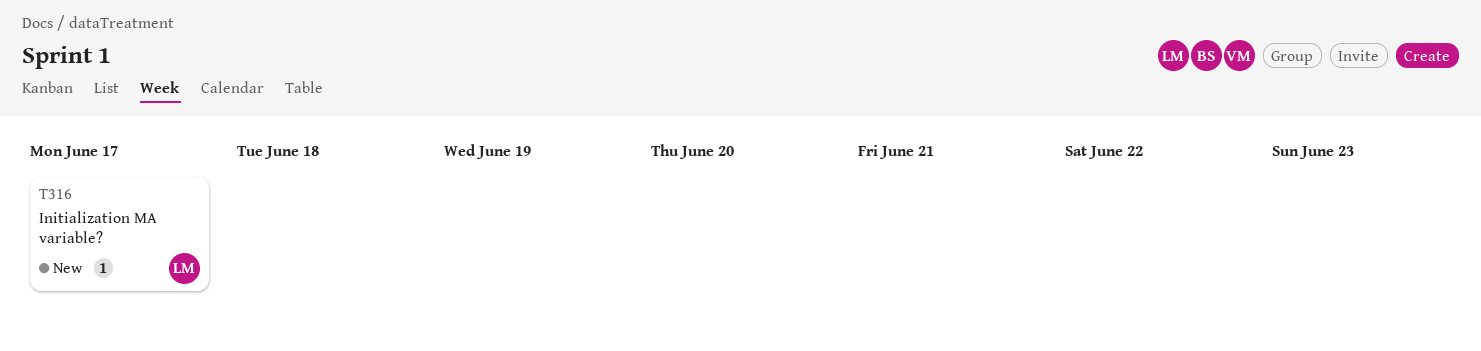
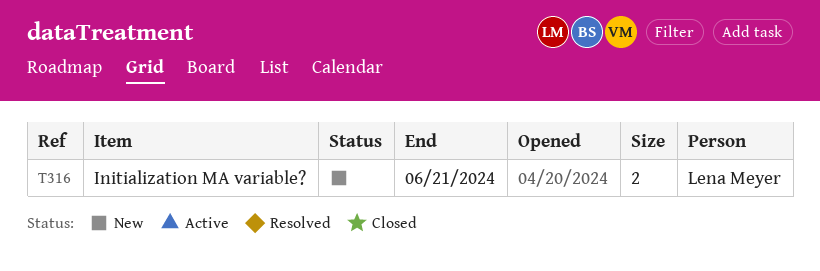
T316, estimate: 1 -> 2
T316, due: Jun 17 -> Jun 21

